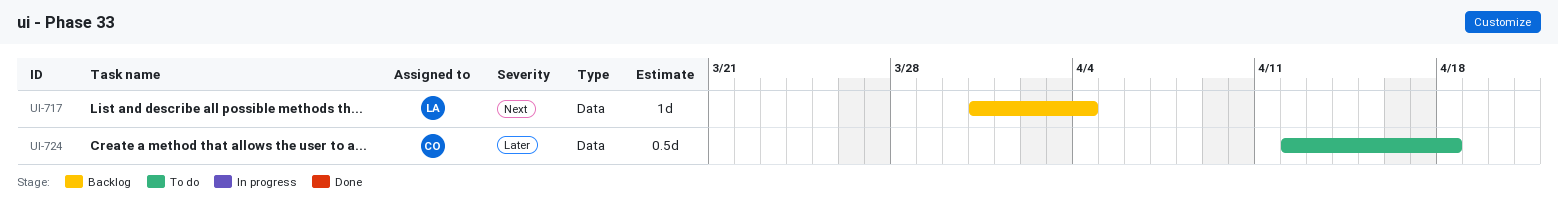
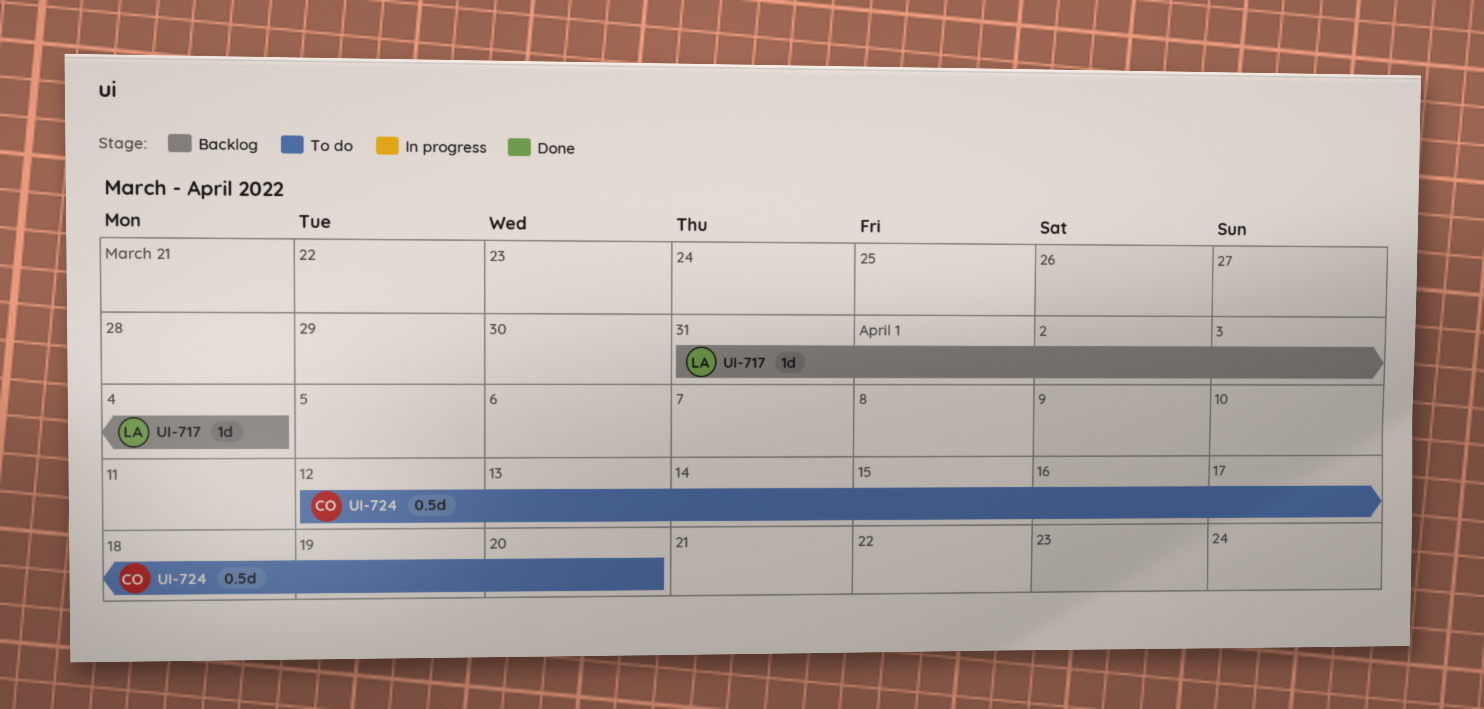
UI-724, due: Apr 18 -> Apr 20

